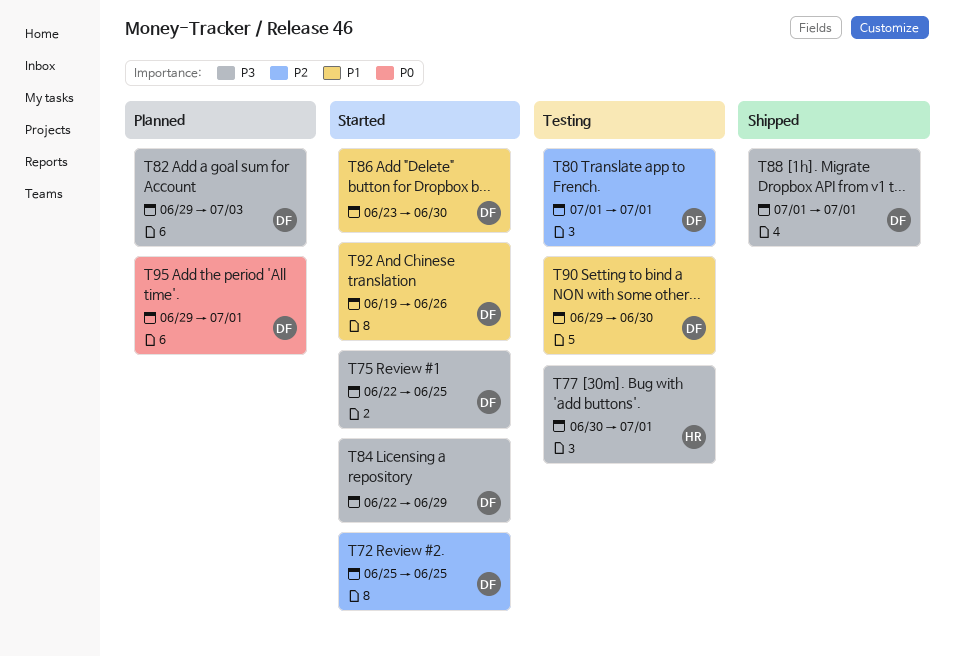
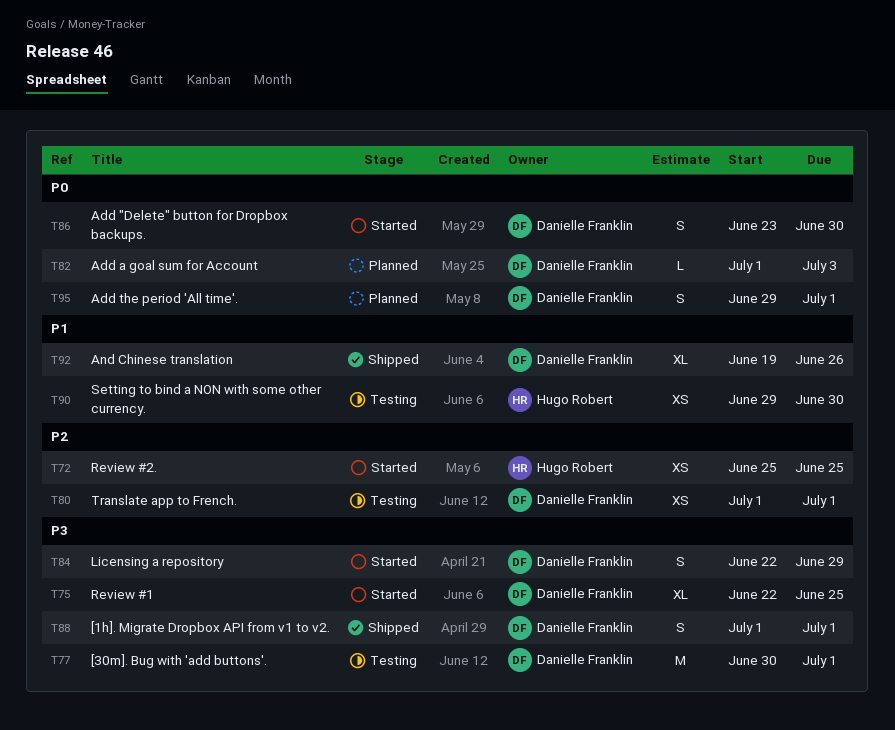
T72, owner: Danielle Franklin -> Hugo Robert
T77, owner: Hugo Robert -> Danielle Franklin
T82, priority: P3 -> P0
T82, start: Jun 29 -> Jul 1
T86, priority: P1 -> P0
T90, owner: Danielle Franklin -> Hugo Robert
T92, status: Started -> Shipped

